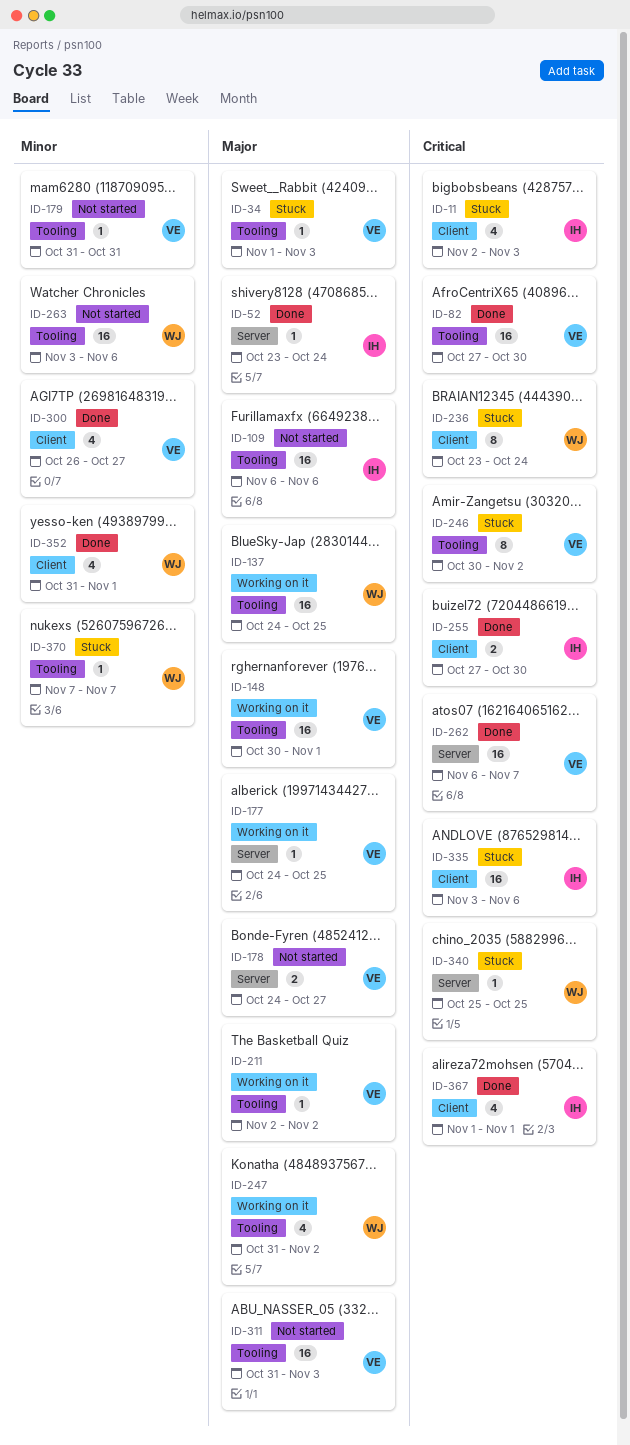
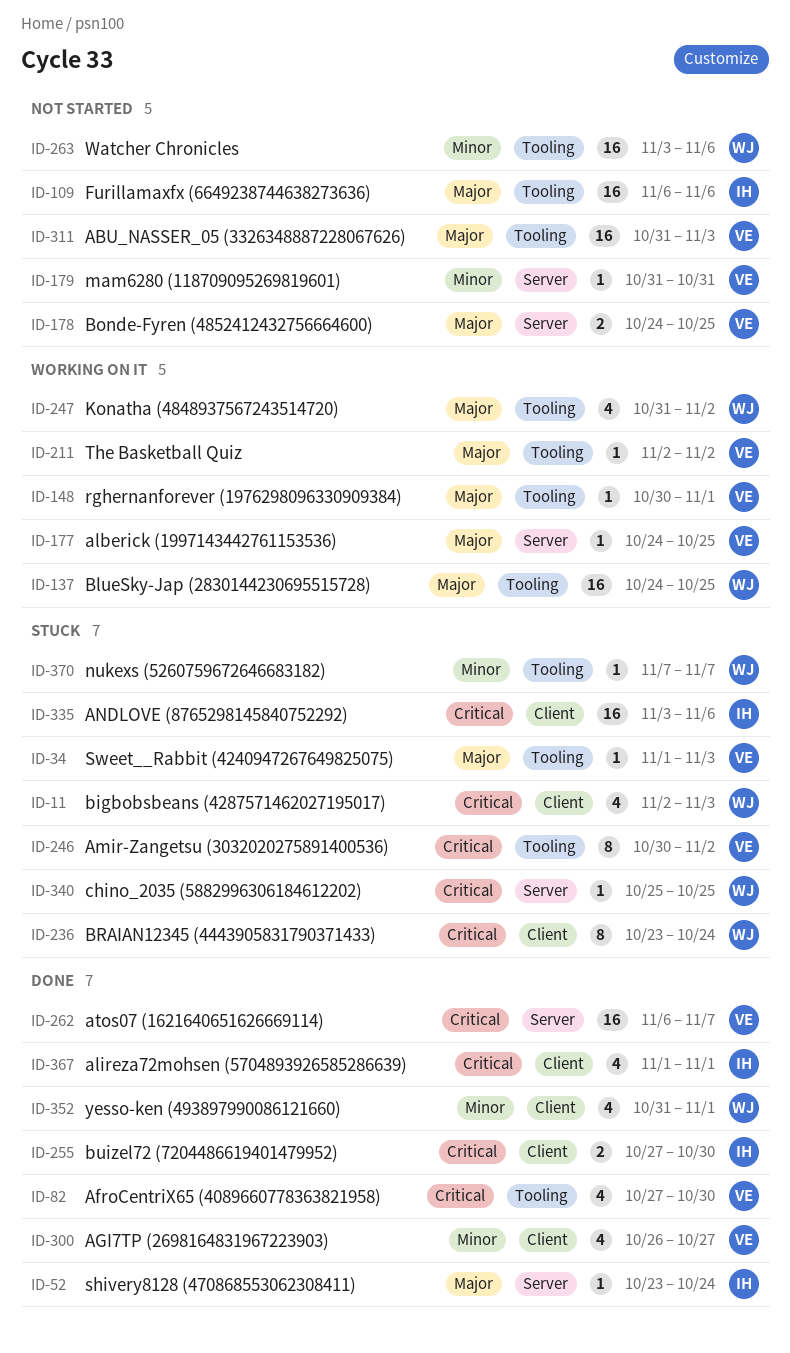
ID-11, owner: IH -> WJ
ID-82, estimate: 16 -> 4
ID-148, estimate: 16 -> 1
ID-178, due: Oct 27 -> Oct 25
ID-179, label: Tooling -> Server

